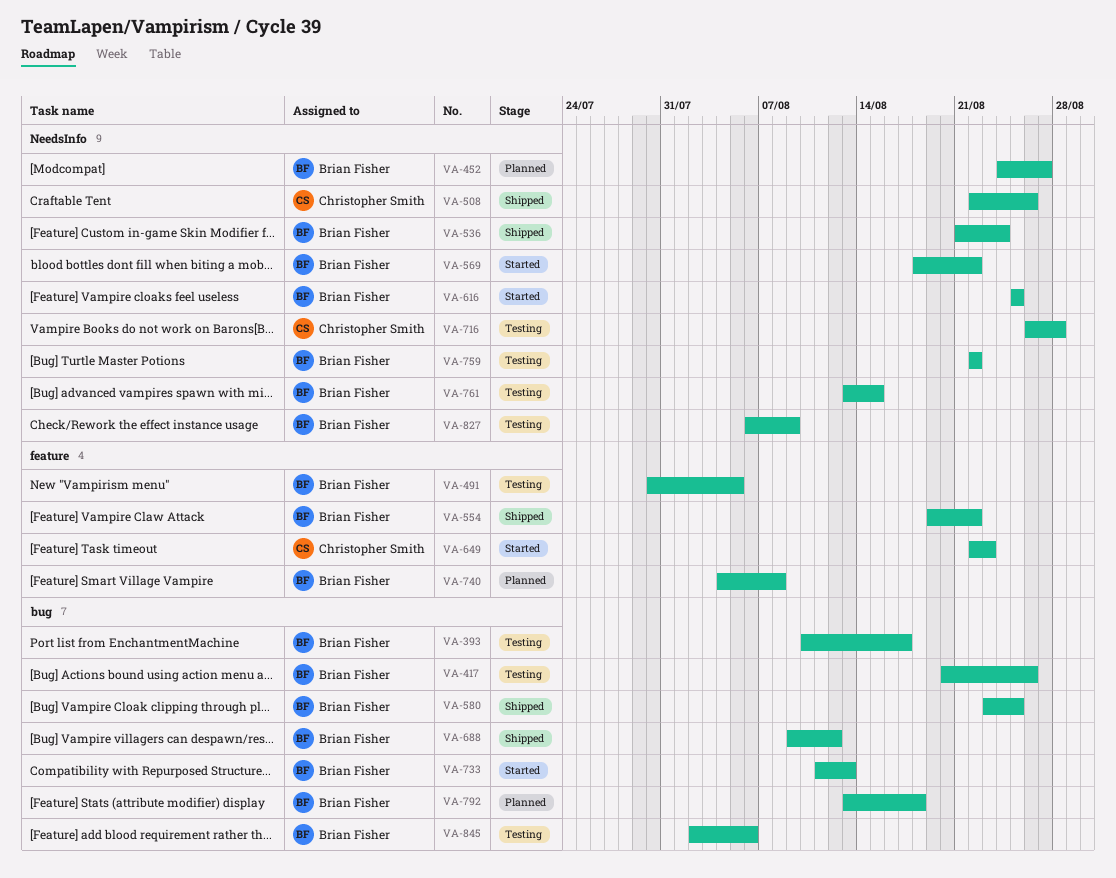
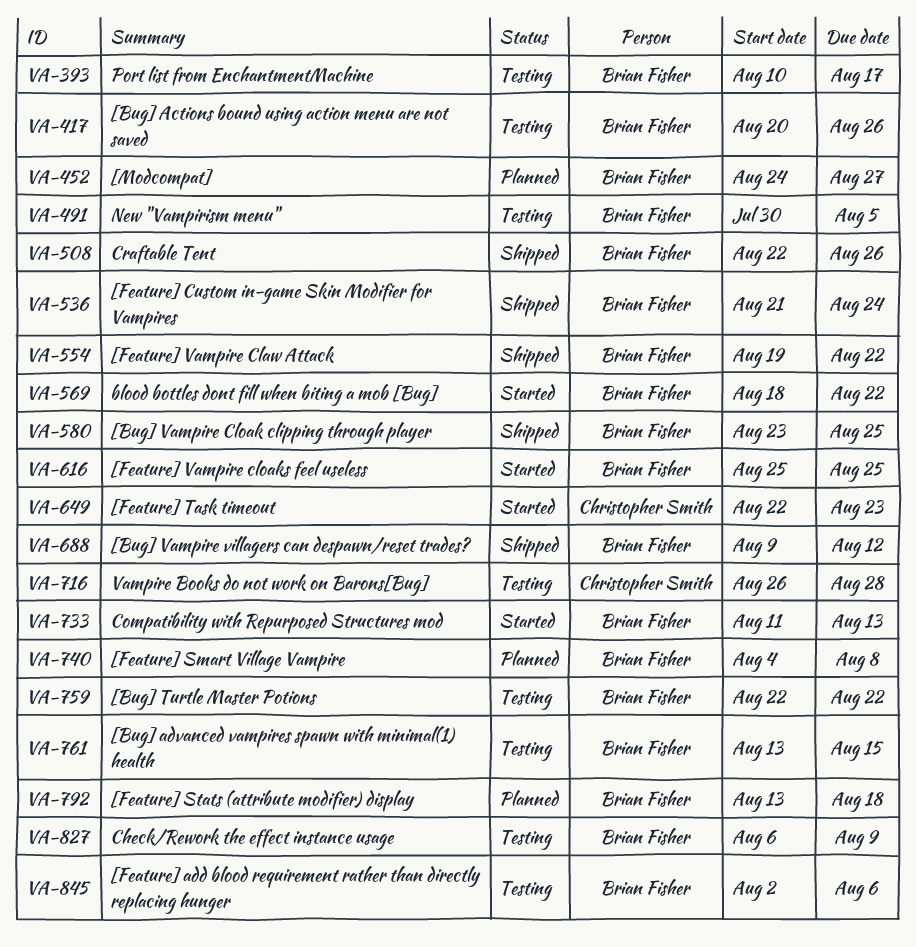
VA-508, owner: Christopher Smith -> Brian Fisher

